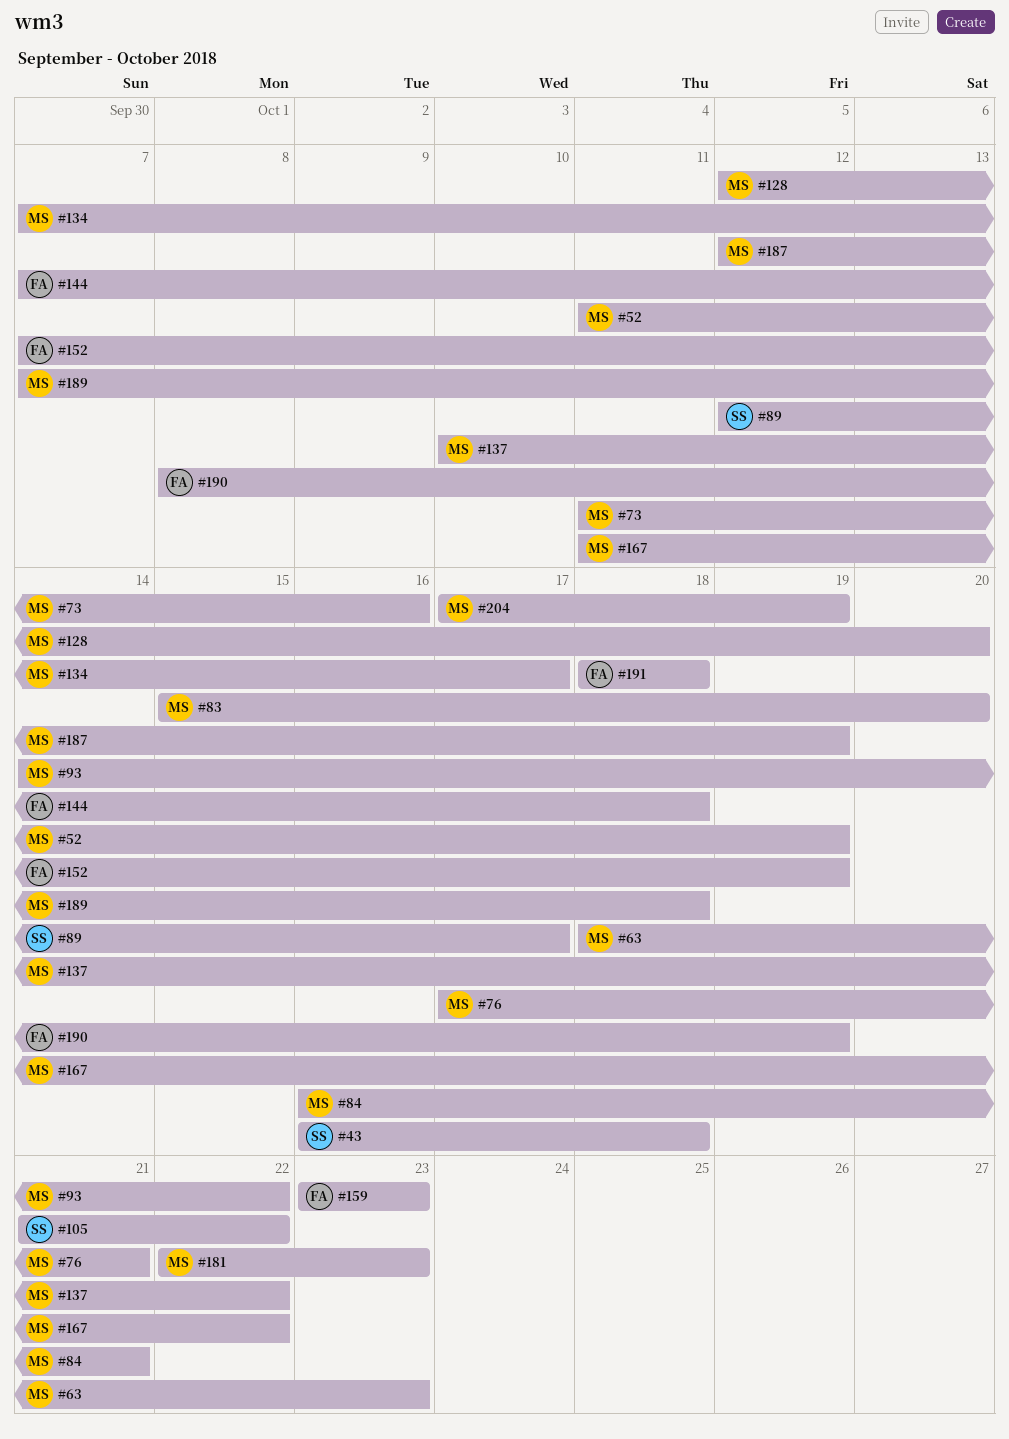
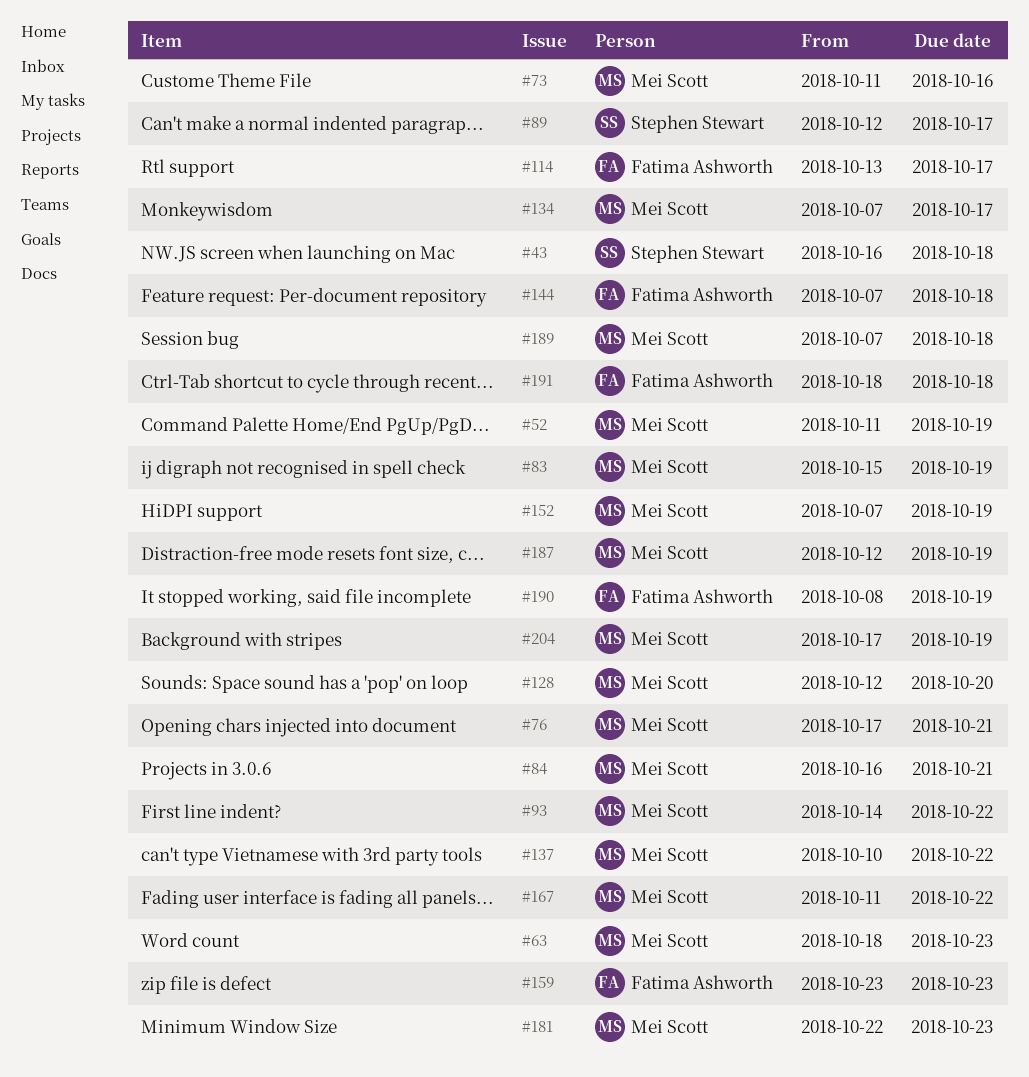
#83, due: Oct 20 -> Oct 19
#105: present -> none
#114: none -> present
#152, owner: Fatima Ashworth -> Mei Scott

